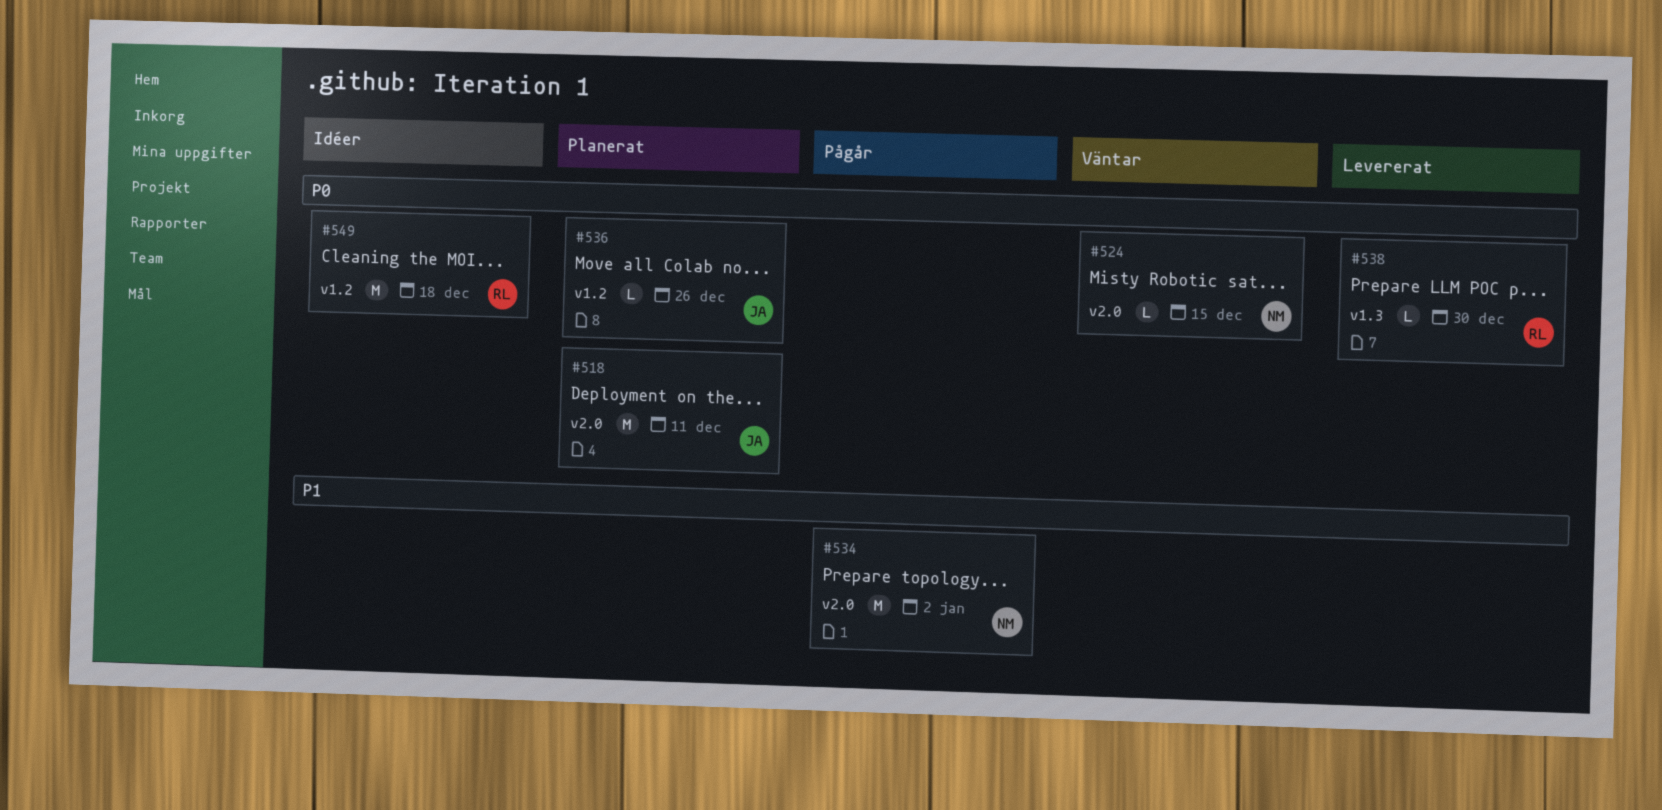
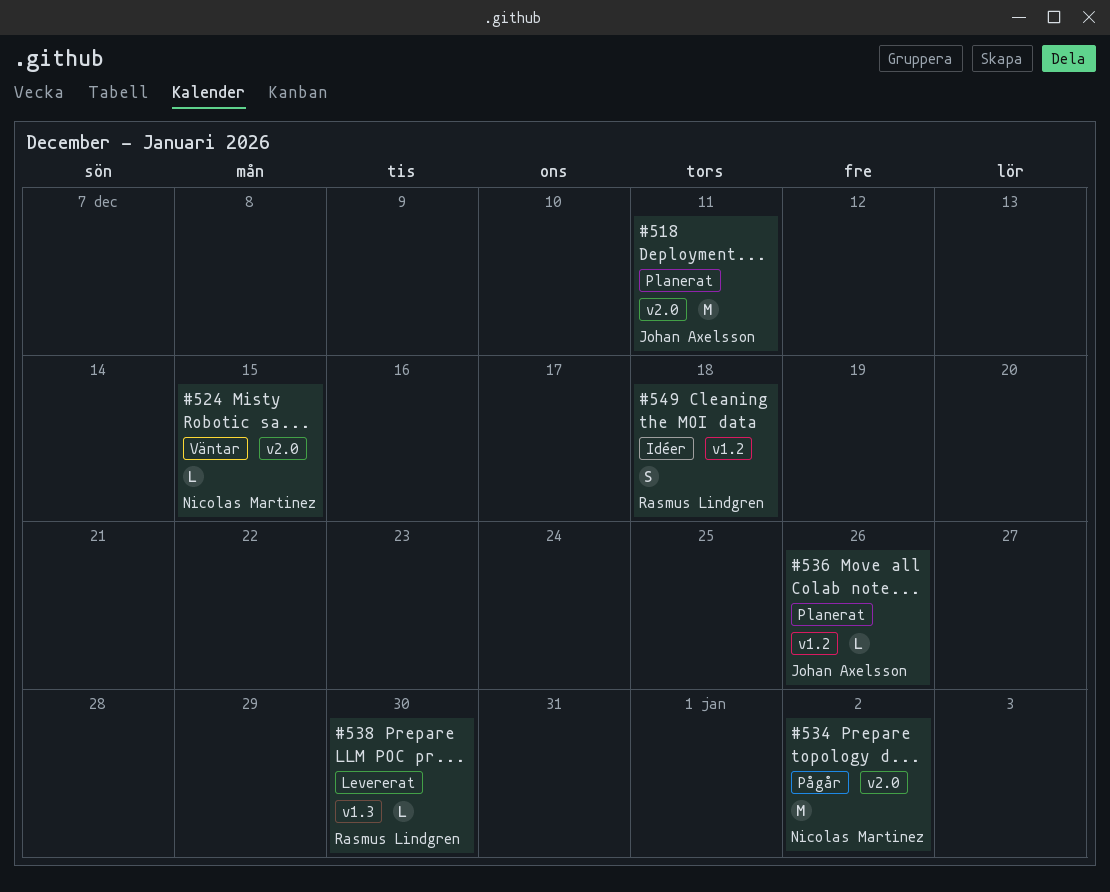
#549, estimate: M -> S

